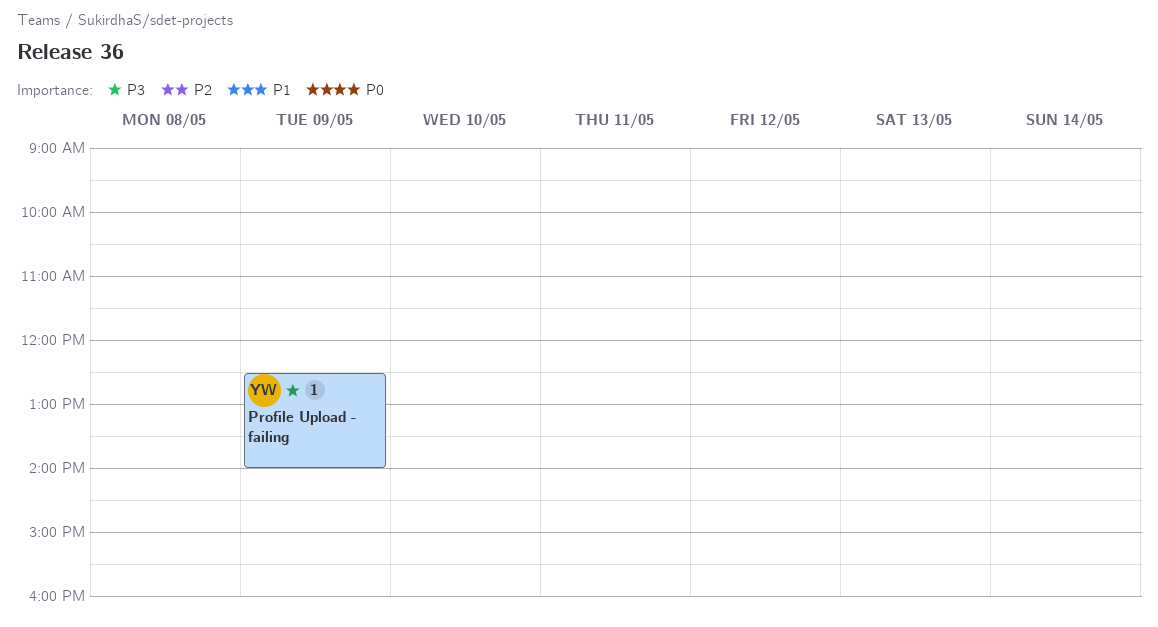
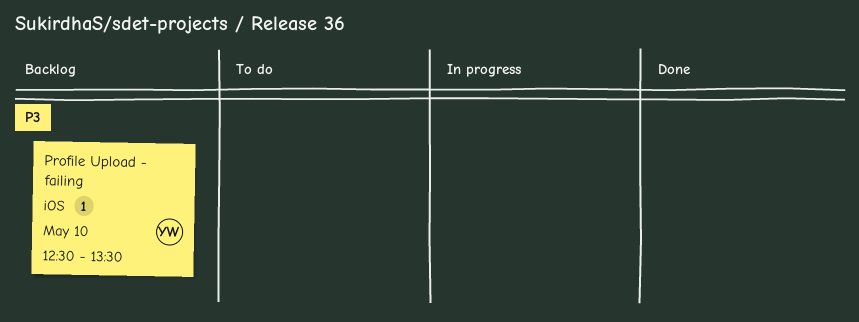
Profile Upload - failing, day: May 9 -> May 10
Profile Upload - failing, ends: 14:00 -> 13:30

